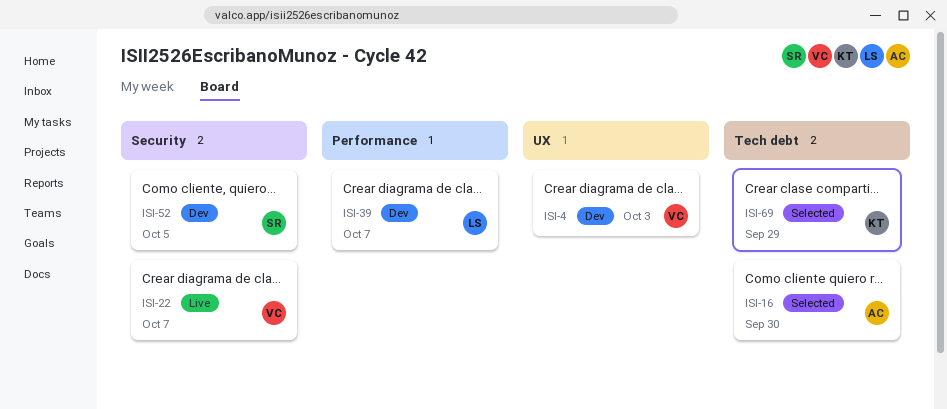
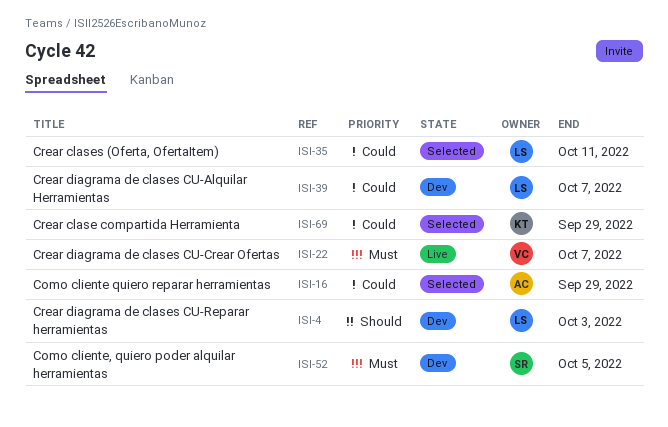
ISI-4, owner: VC -> LS
ISI-16, due: Sep 30 -> Sep 29
ISI-35: none -> present

